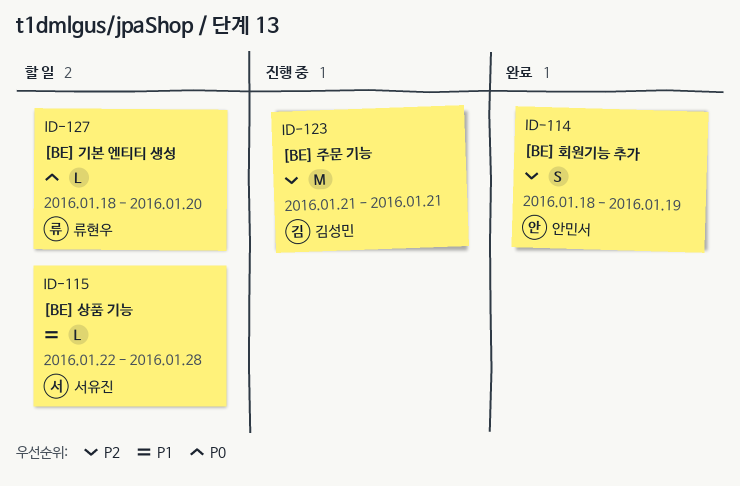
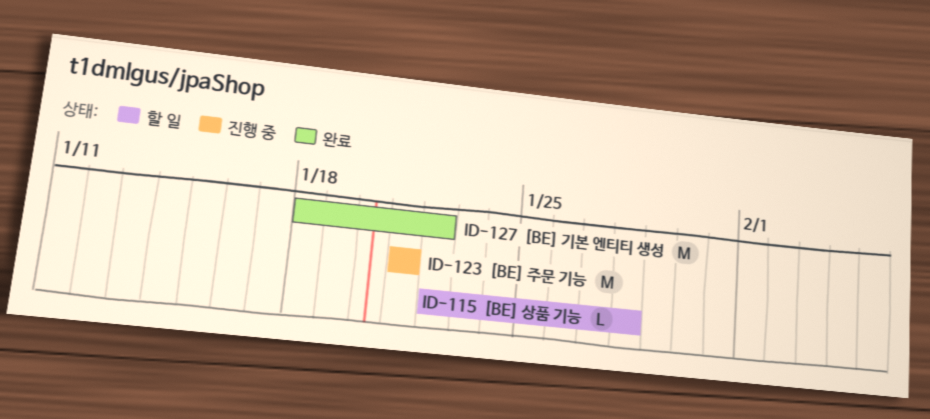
ID-114: present -> none
ID-127, status: 할 일 -> 완료
ID-127, estimate: L -> M
ID-127, due: Jan 20 -> Jan 22

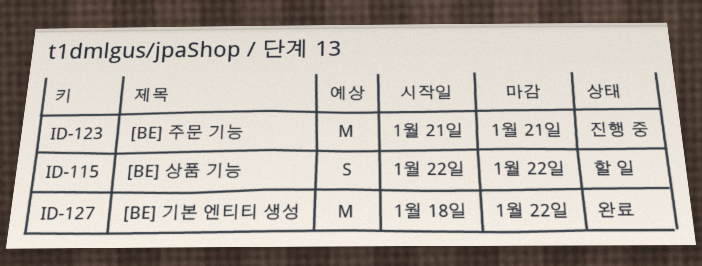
ID-115, estimate: L -> S
ID-115, due: Jan 28 -> Jan 22

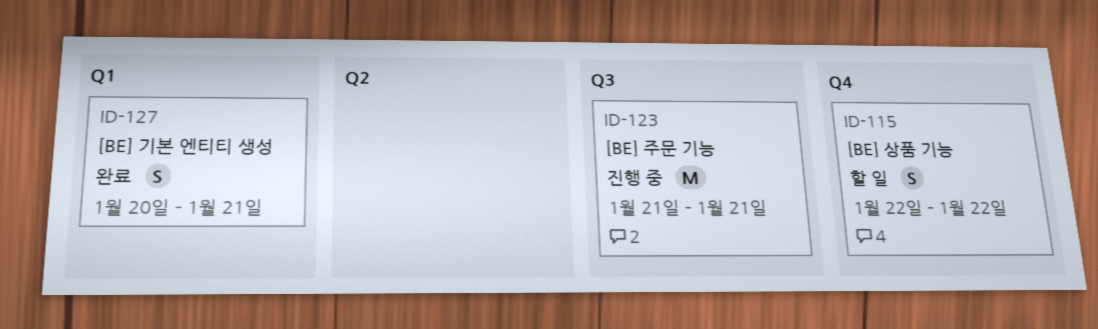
ID-127, estimate: M -> S
ID-127, start: Jan 18 -> Jan 20
ID-127, due: Jan 22 -> Jan 21

